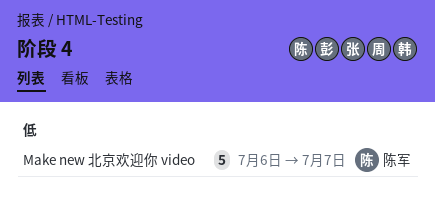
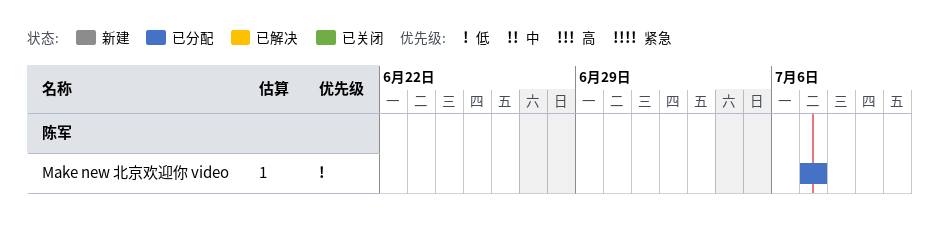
Make new 北京欢迎你 video, estimate: 5 -> 1
Make new 北京欢迎你 video, start: Jul 6 -> Jul 7

